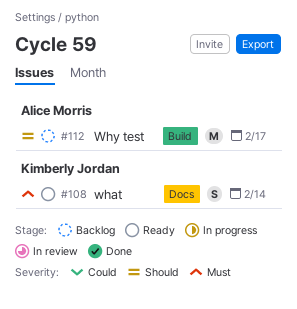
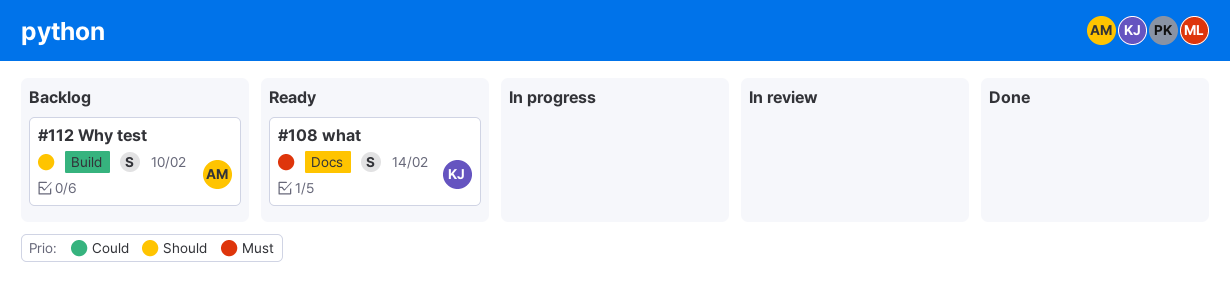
#112, estimate: M -> S
#112, due: Feb 17 -> Feb 10

